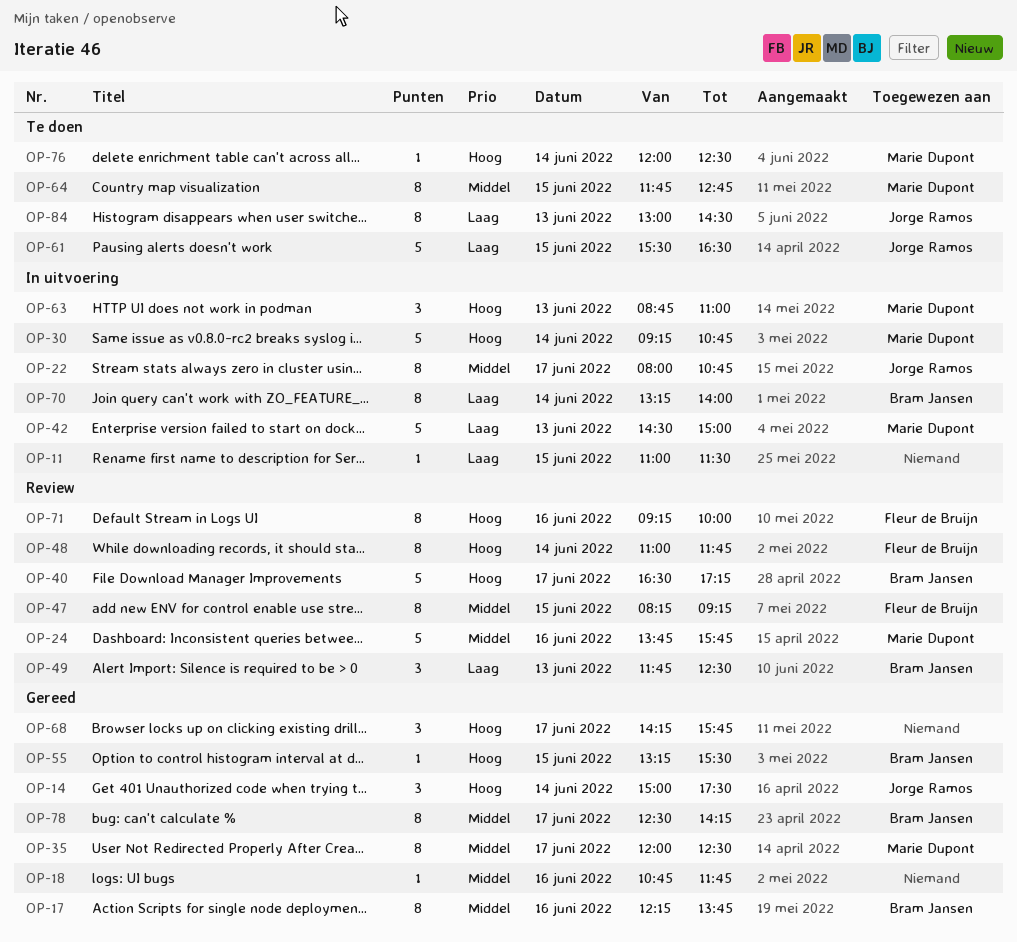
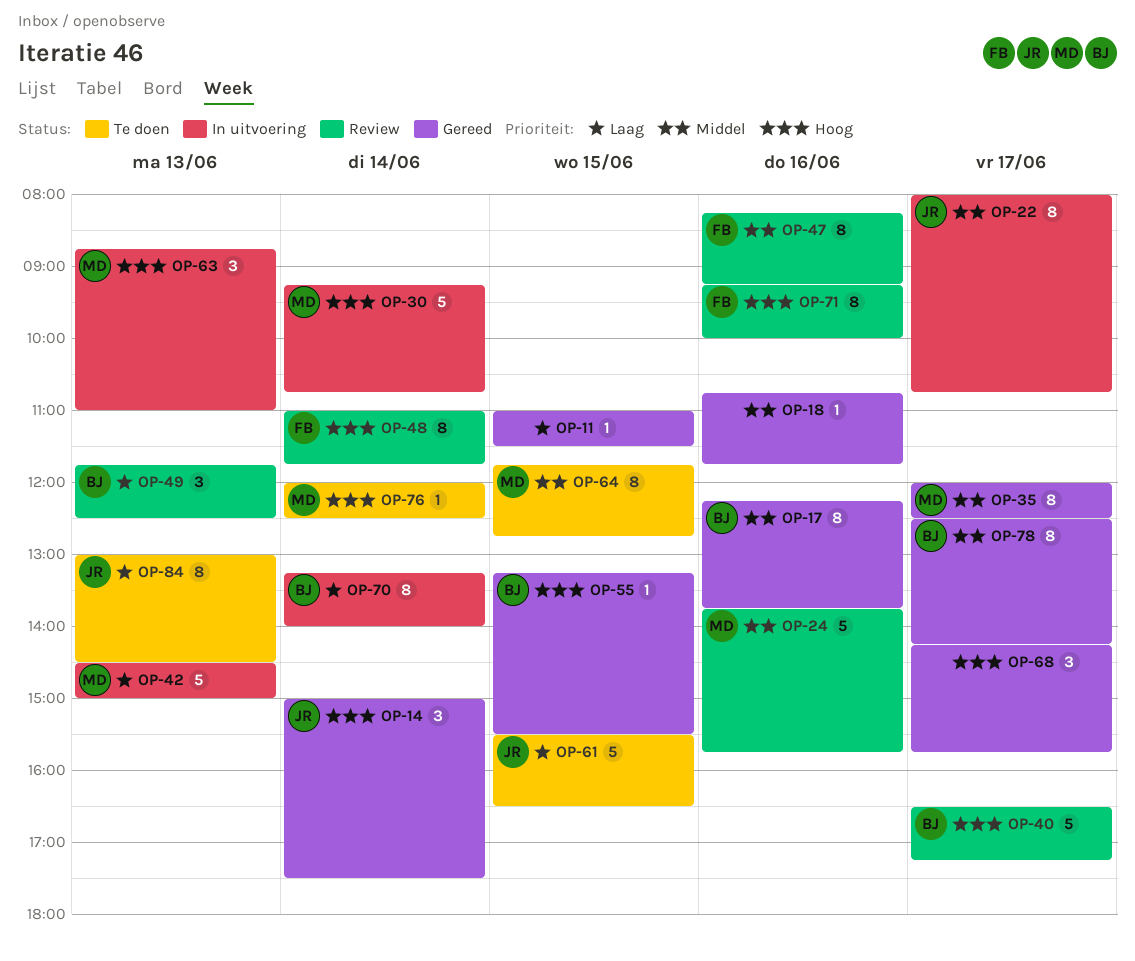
OP-11, status: In uitvoering -> Gereed
OP-47, day: Jun 15 -> Jun 16

